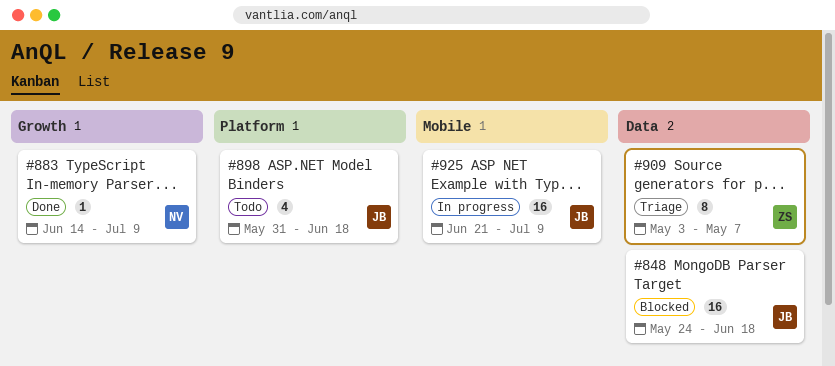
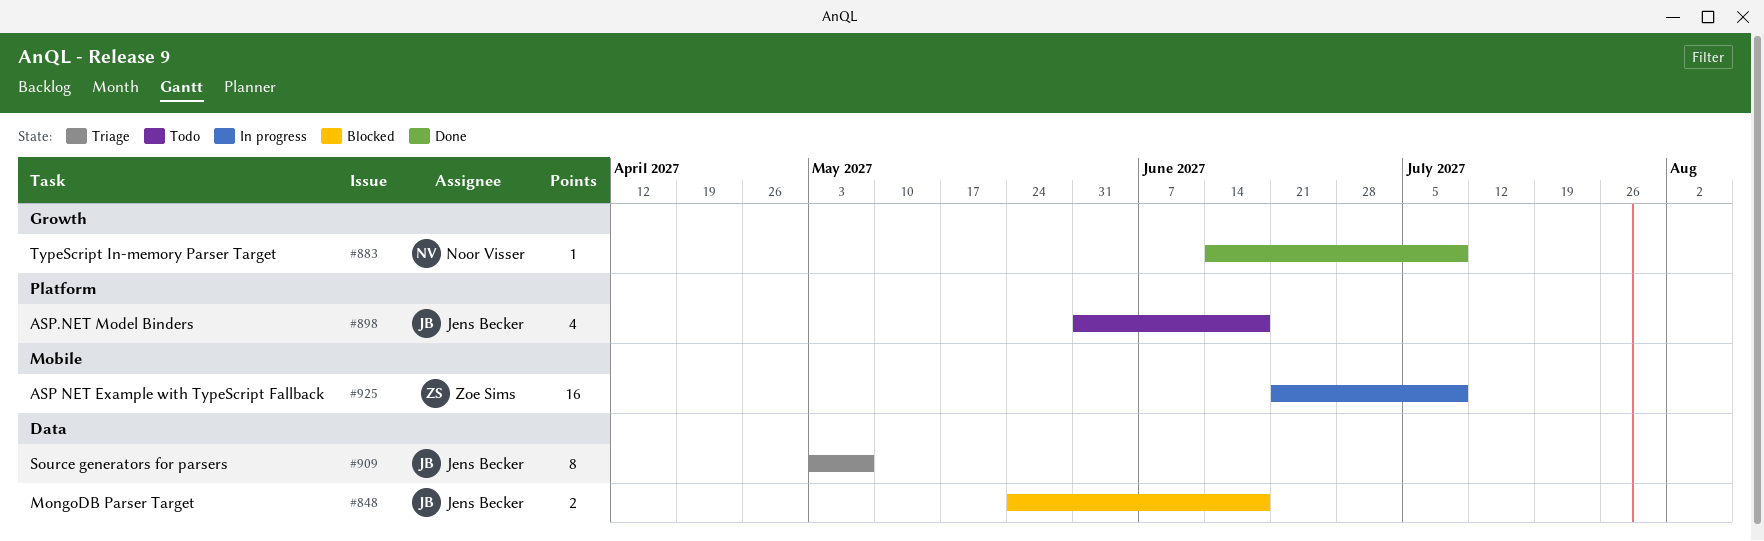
#848, estimate: 16 -> 2
#909, owner: Zoe Sims -> Jens Becker
#925, owner: Jens Becker -> Zoe Sims

